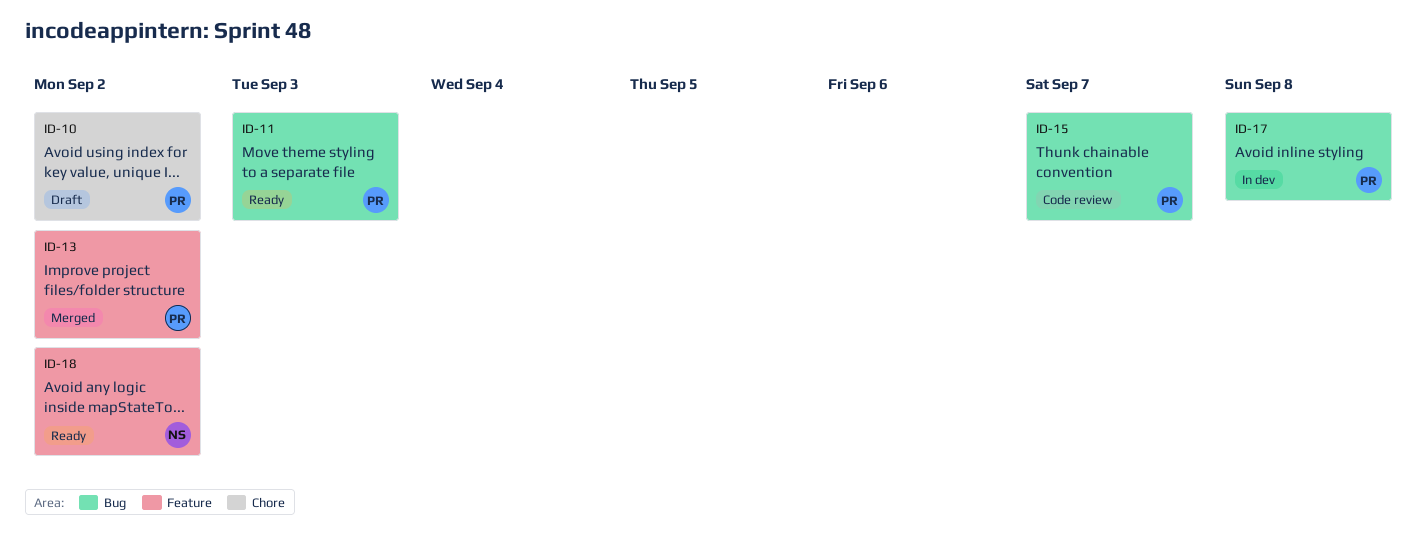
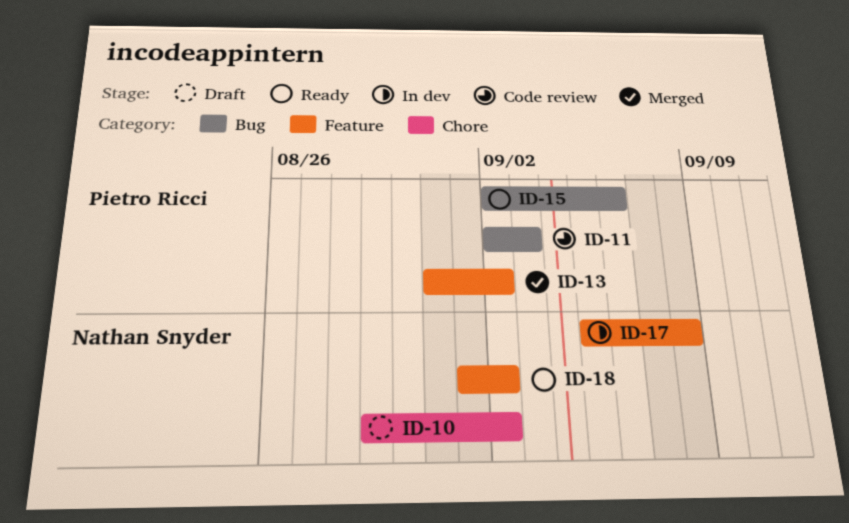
ID-10, owner: Pietro Ricci -> Nathan Snyder
ID-11, status: Ready -> Code review
ID-15, status: Code review -> Ready
ID-15, due: Sep 7 -> Sep 6
ID-17, owner: Pietro Ricci -> Nathan Snyder
ID-17, label: Bug -> Feature

